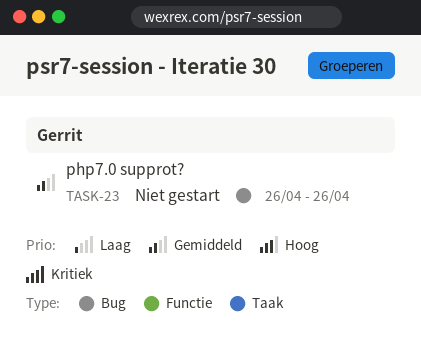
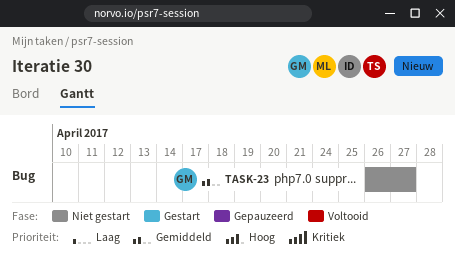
TASK-23, due: Apr 26 -> Apr 27

